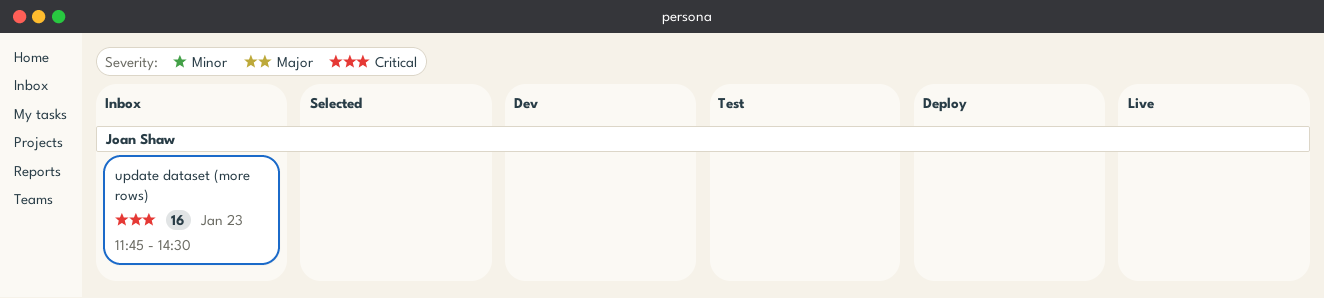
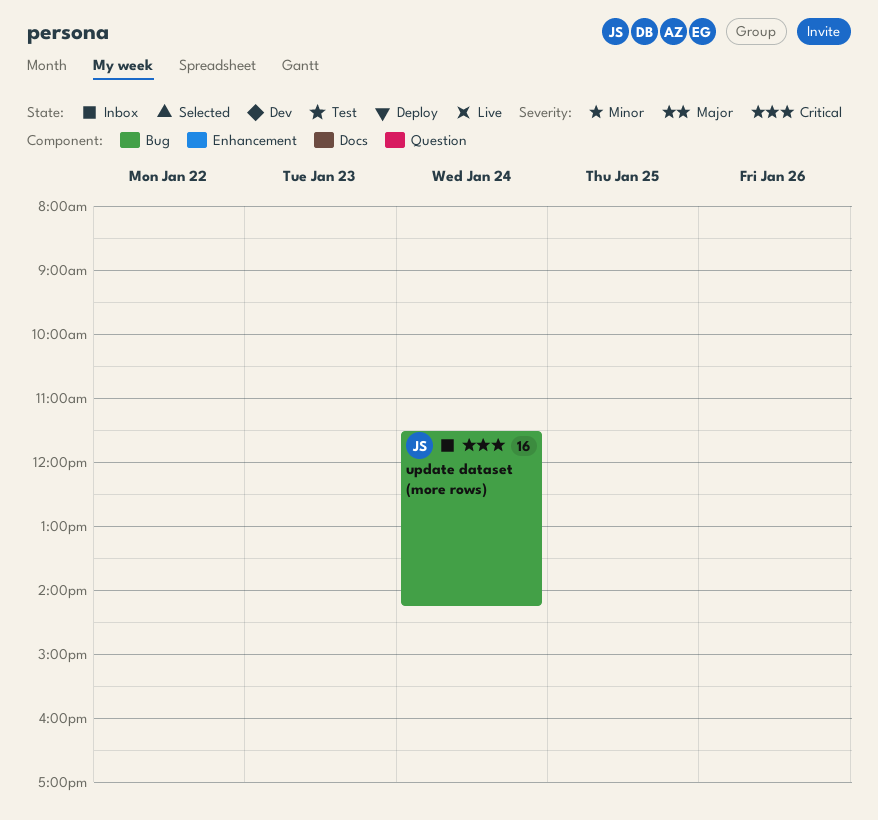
update dataset (more rows), day: Jan 23 -> Jan 24
update dataset (more rows), begins: 11:45 -> 11:30
update dataset (more rows), ends: 14:30 -> 14:15

